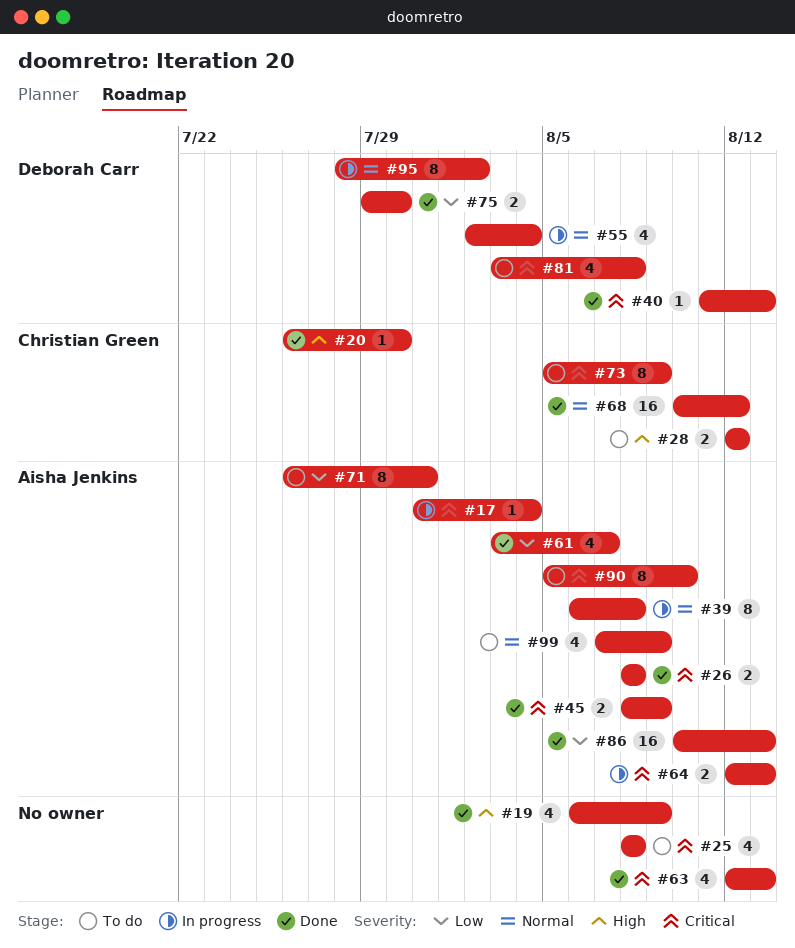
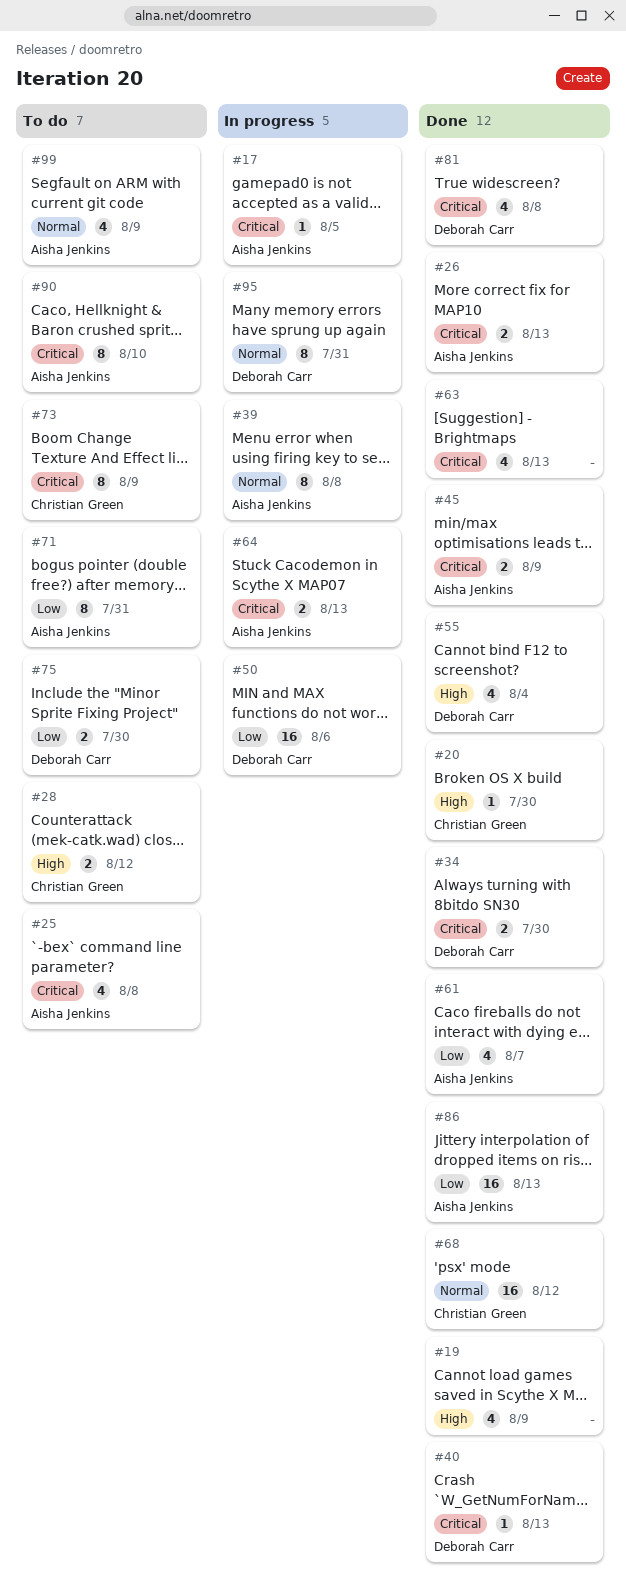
#17, due: Aug 4 -> Aug 5
#25, owner: none -> Aisha Jenkins
#26, due: Aug 8 -> Aug 13
#34: none -> present
#50: none -> present
#55, status: In progress -> Done
#55, priority: Normal -> High
#75, status: Done -> To do
#81, status: To do -> Done
#95, due: Aug 2 -> Jul 31

